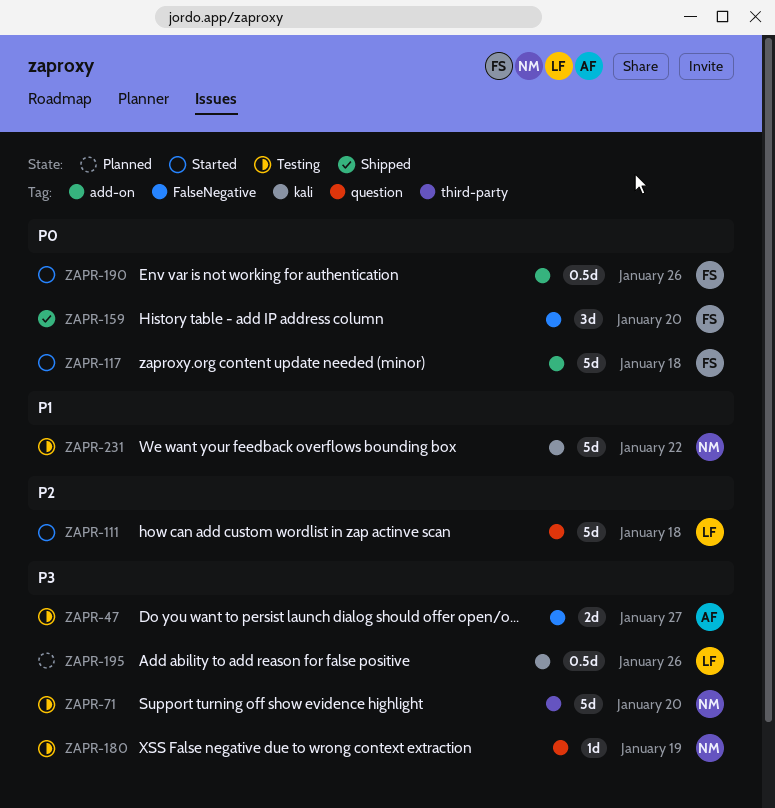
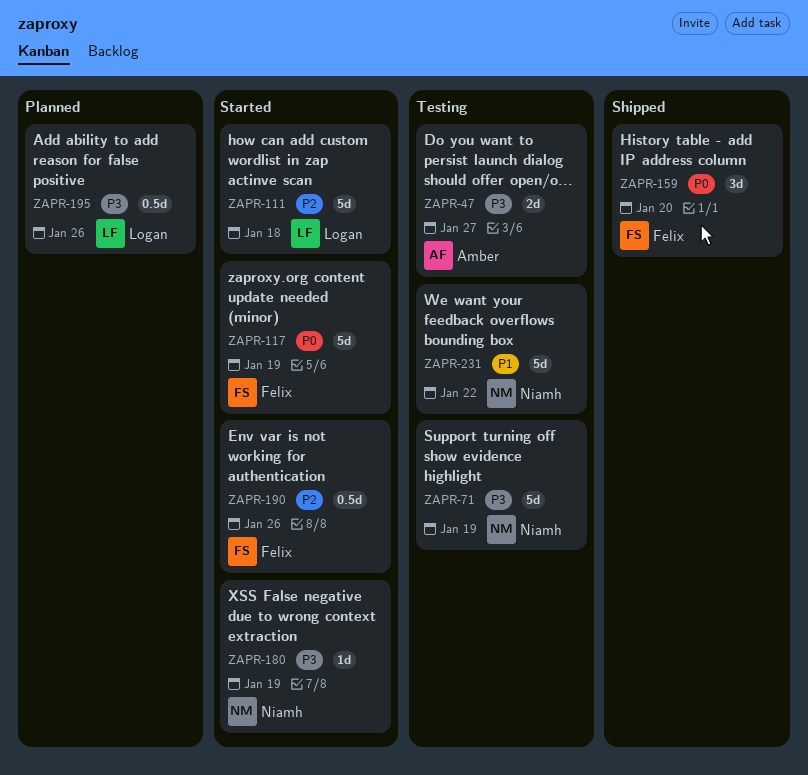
ZAPR-71, due: Jan 20 -> Jan 19
ZAPR-117, due: Jan 18 -> Jan 19
ZAPR-180, status: Testing -> Started
ZAPR-190, priority: P0 -> P2

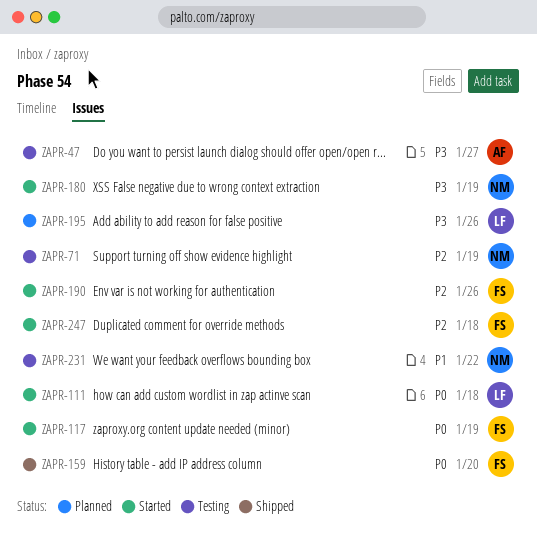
ZAPR-71, priority: P3 -> P2
ZAPR-111, priority: P2 -> P0
ZAPR-247: none -> present

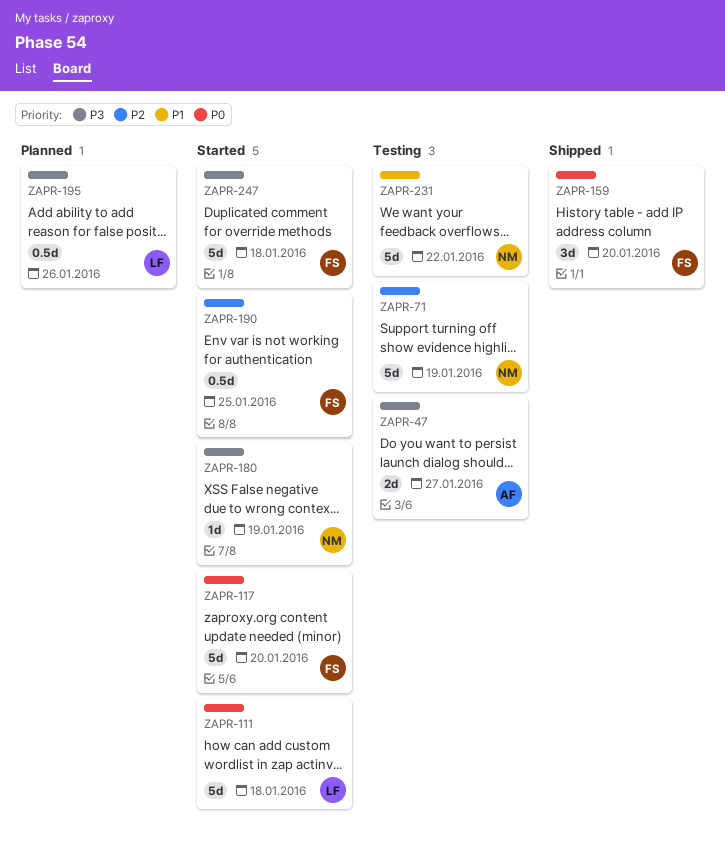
ZAPR-117, due: Jan 19 -> Jan 20
ZAPR-190, due: Jan 26 -> Jan 25
ZAPR-247, priority: P2 -> P3

